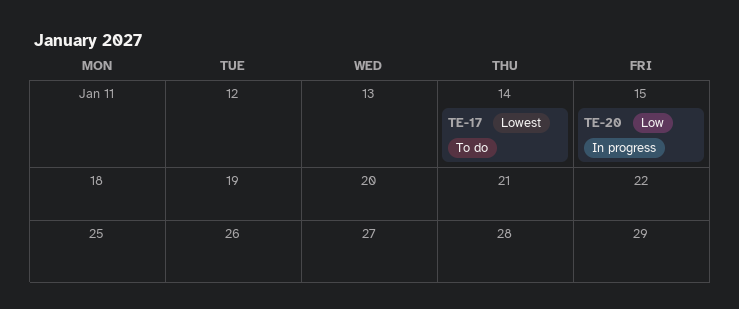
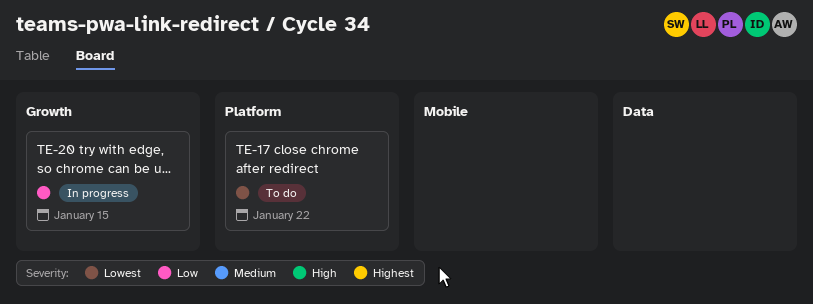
TE-17, due: Jan 14 -> Jan 22

